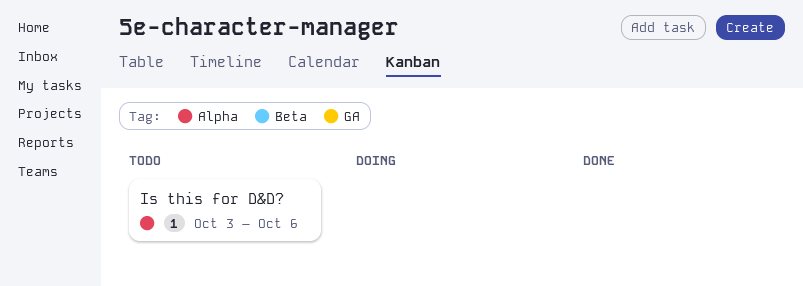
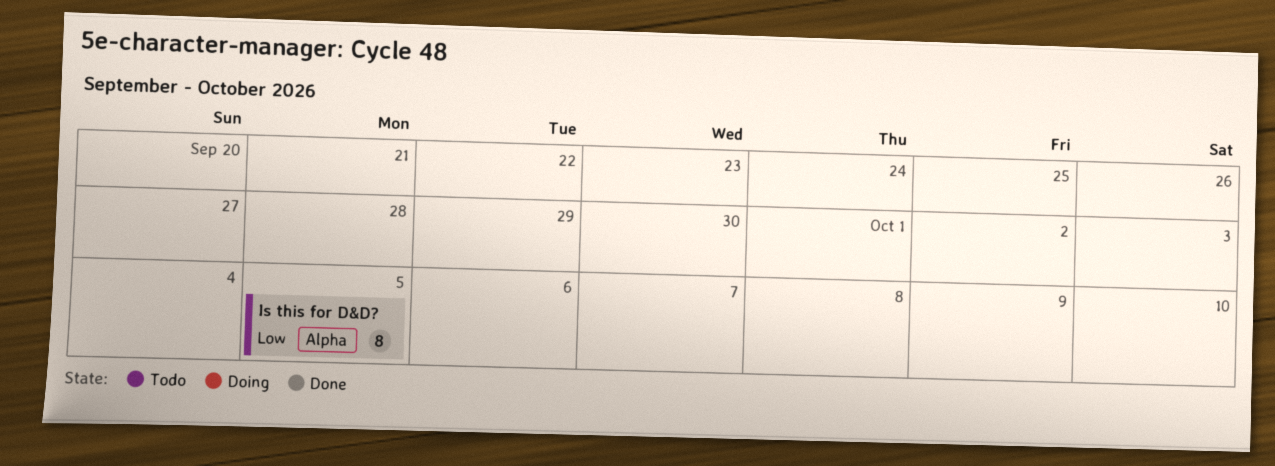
Is this for D&D?, estimate: 1 -> 8
Is this for D&D?, due: Oct 6 -> Oct 5

